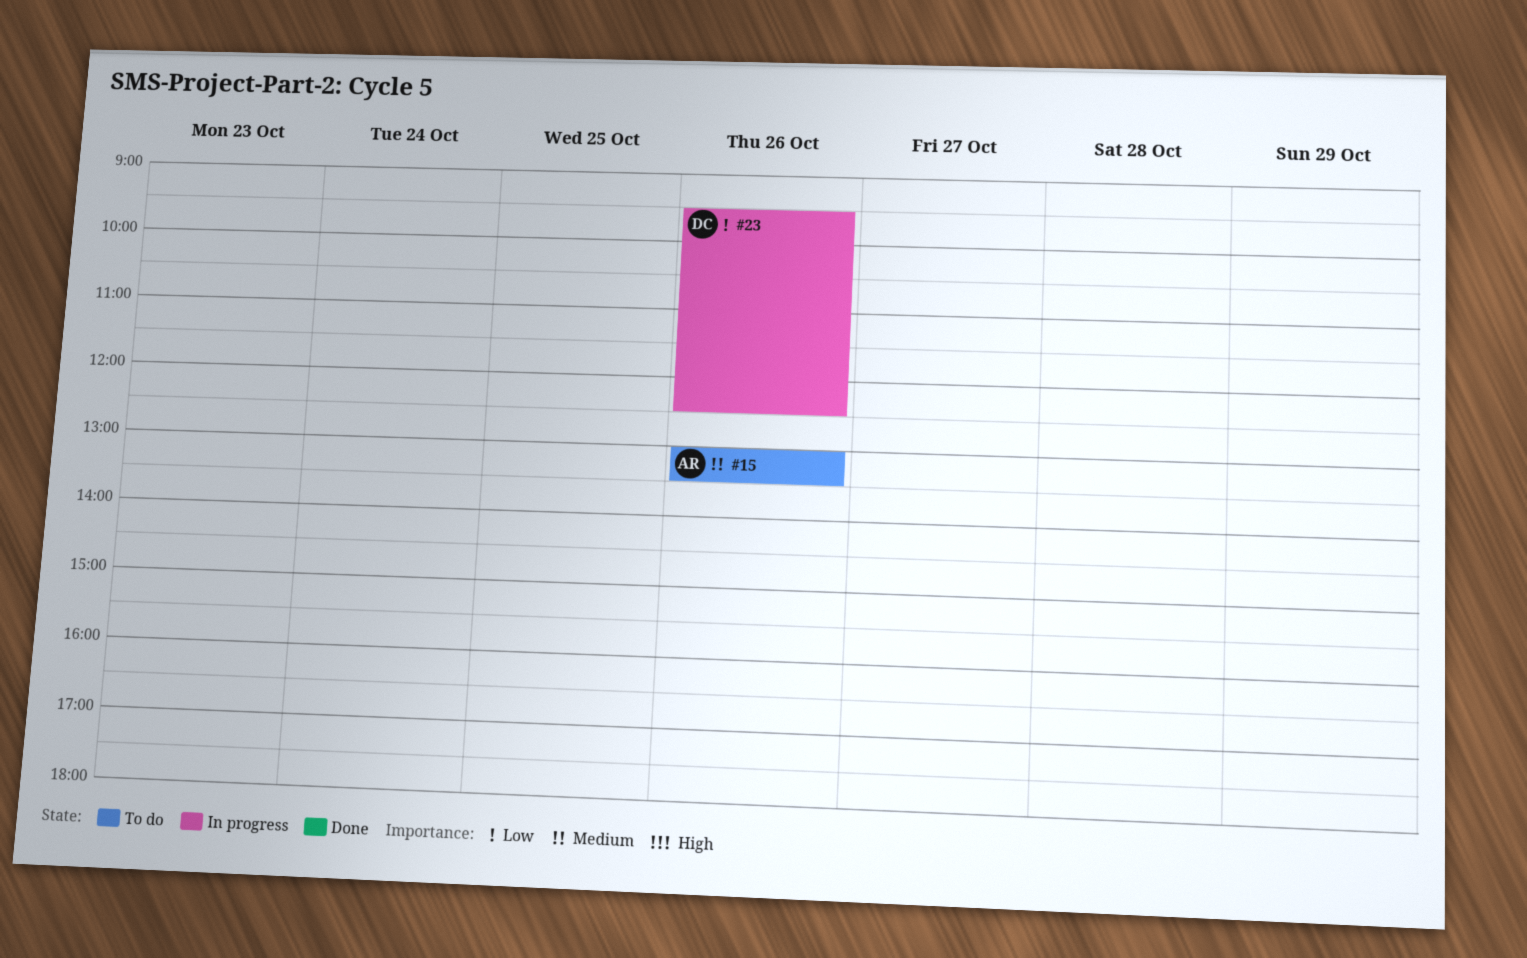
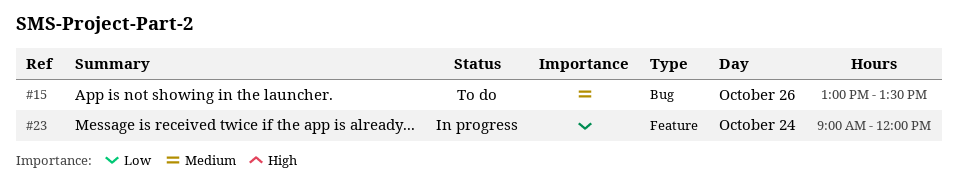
#23, day: Oct 26 -> Oct 24
#23, begins: 09:30 -> 09:00
#23, ends: 12:30 -> 12:00

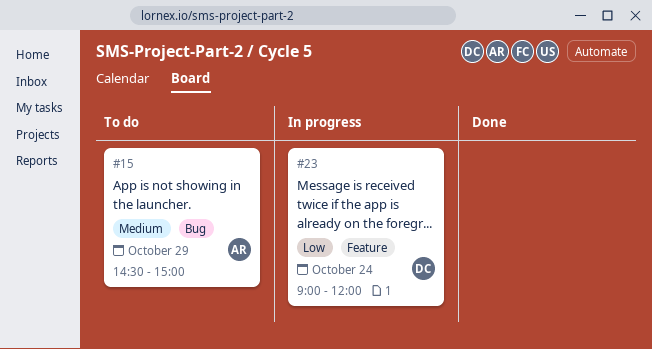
#15, day: Oct 26 -> Oct 29
#15, begins: 13:00 -> 14:30
#15, ends: 13:30 -> 15:00

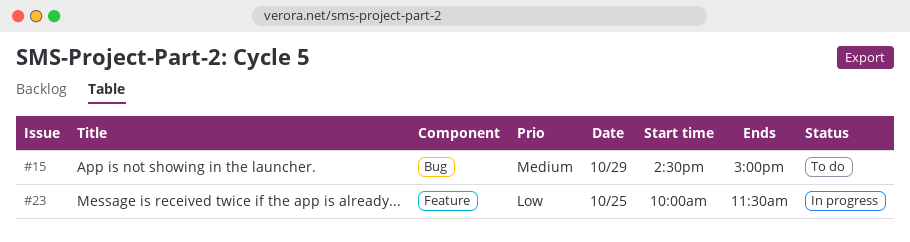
#23, day: Oct 24 -> Oct 25
#23, begins: 09:00 -> 10:00
#23, ends: 12:00 -> 11:30

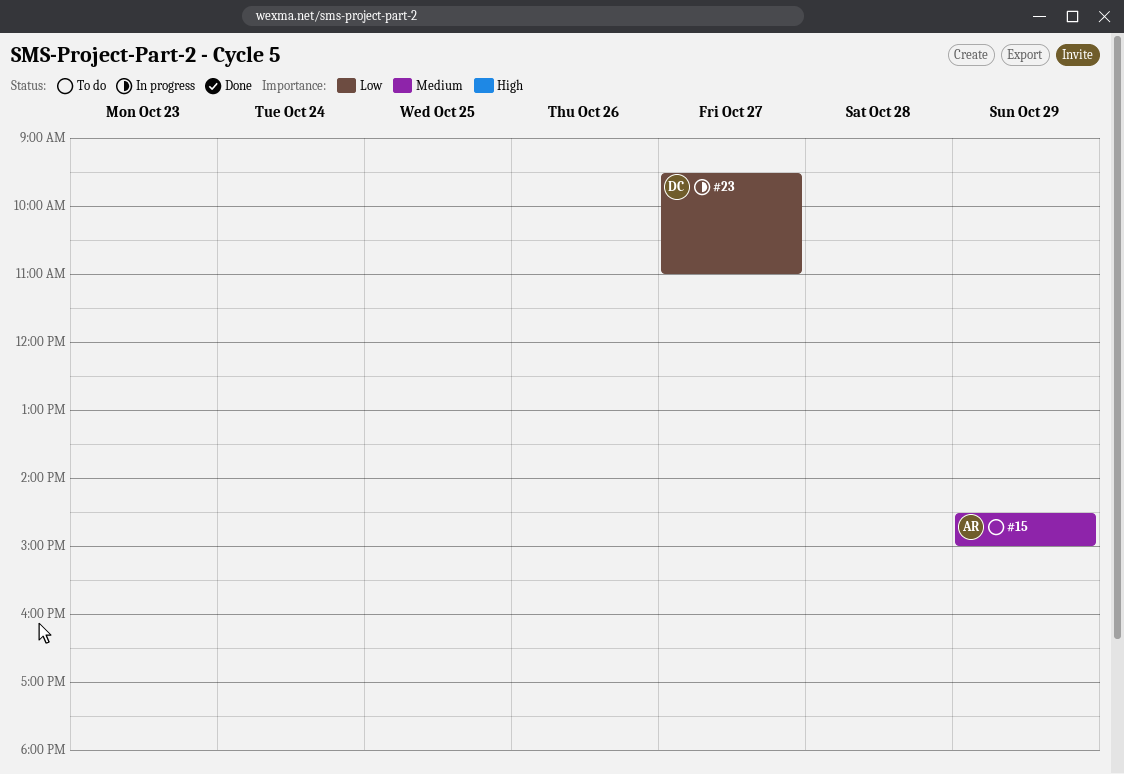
#23, day: Oct 25 -> Oct 27
#23, begins: 10:00 -> 09:30
#23, ends: 11:30 -> 11:00

